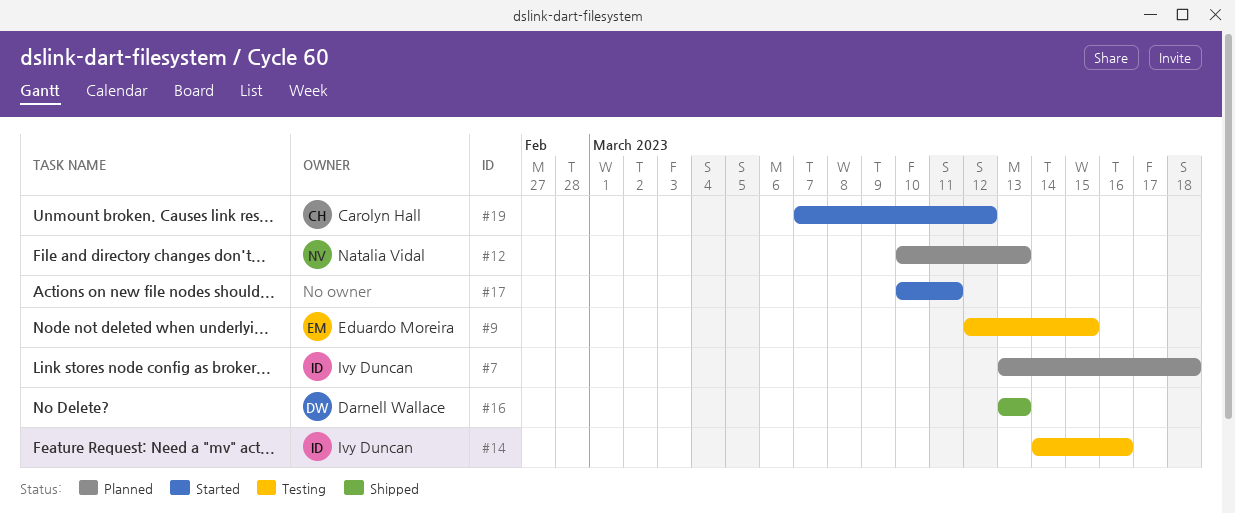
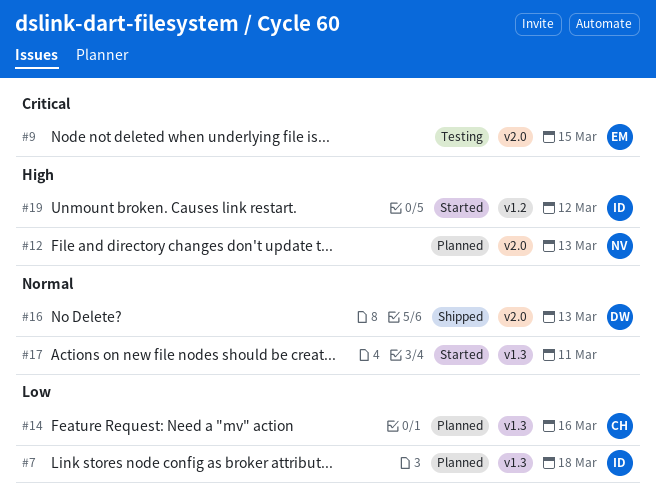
#14, status: Testing -> Planned
#14, owner: Ivy Duncan -> Carolyn Hall
#19, owner: Carolyn Hall -> Ivy Duncan

